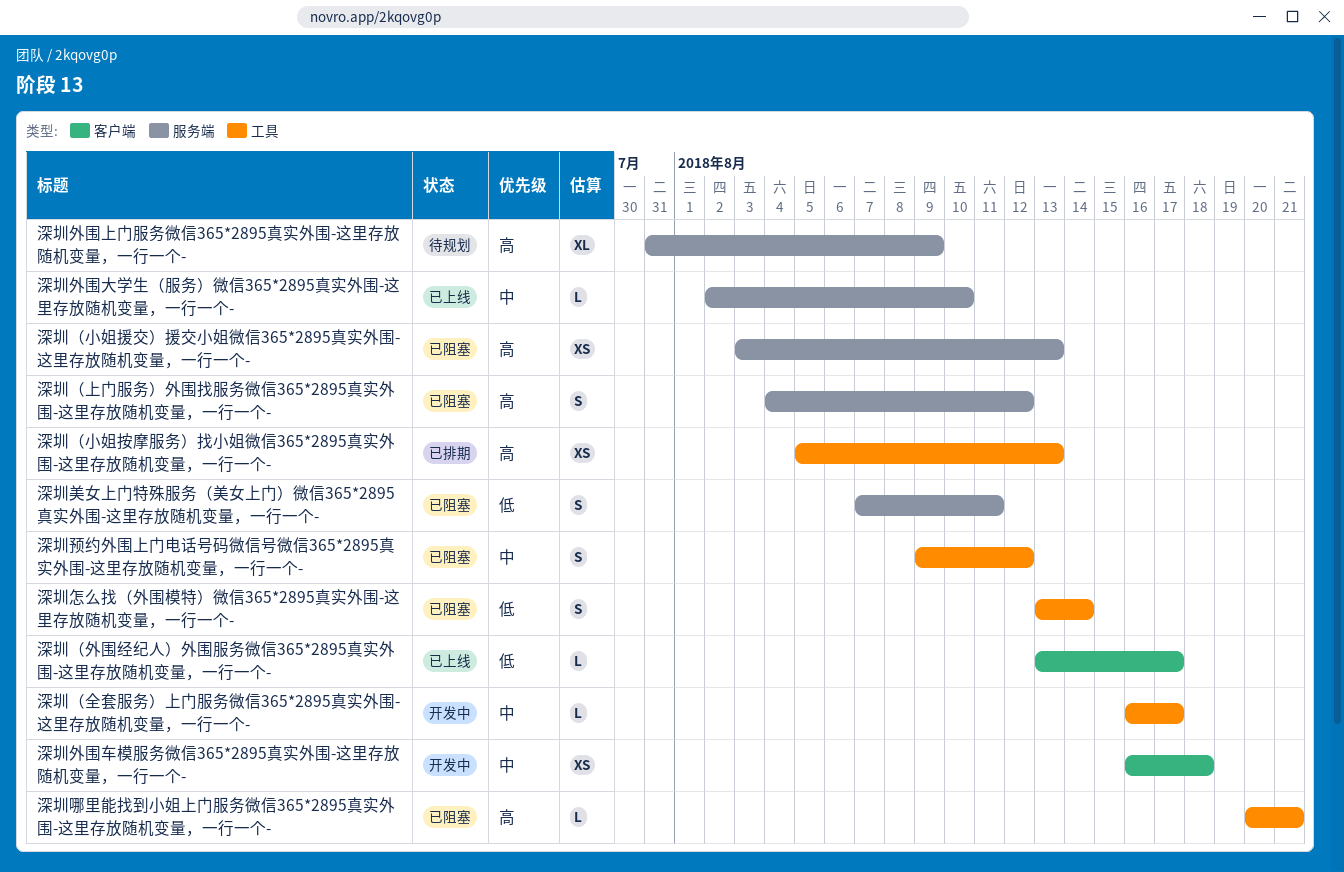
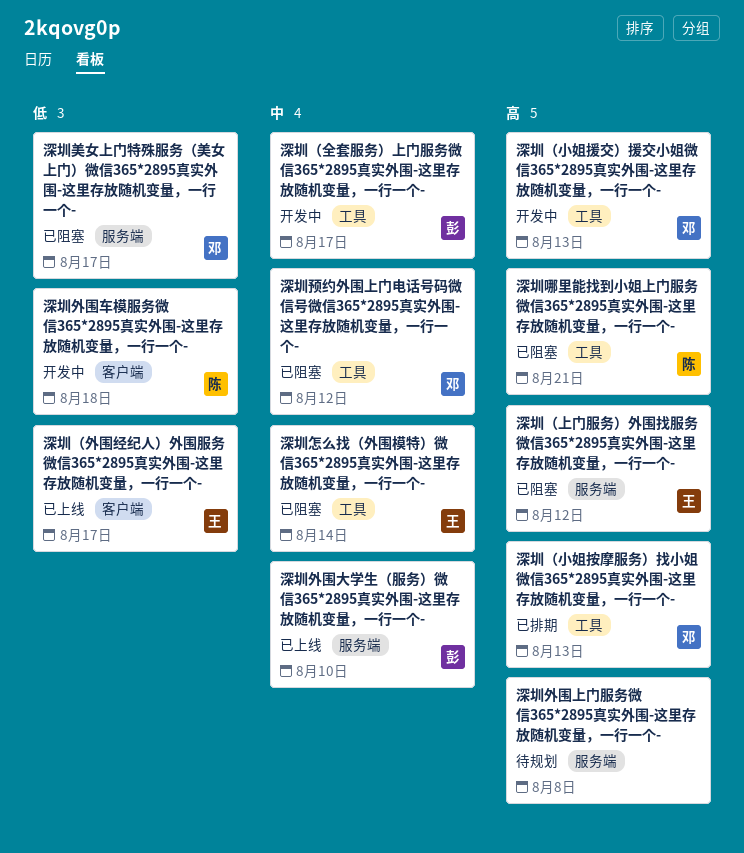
深圳外围上门服务微信365*2895真实外围-这里存放随机变量，一行一个-, due: Aug 9 -> Aug 8
深圳外围车模服务微信365*2895真实外围-这里存放随机变量，一行一个-, priority: 中 -> 低
深圳怎么找（外围模特）微信365*2895真实外围-这里存放随机变量，一行一个-, priority: 低 -> 中
深圳美女上门特殊服务（美女上门）微信365*2895真实外围-这里存放随机变量，一行一个-, due: Aug 11 -> Aug 17
深圳（小姐援交）援交小姐微信365*2895真实外围-这里存放随机变量，一行一个-, status: 已阻塞 -> 开发中
深圳（小姐援交）援交小姐微信365*2895真实外围-这里存放随机变量，一行一个-, label: 服务端 -> 工具

